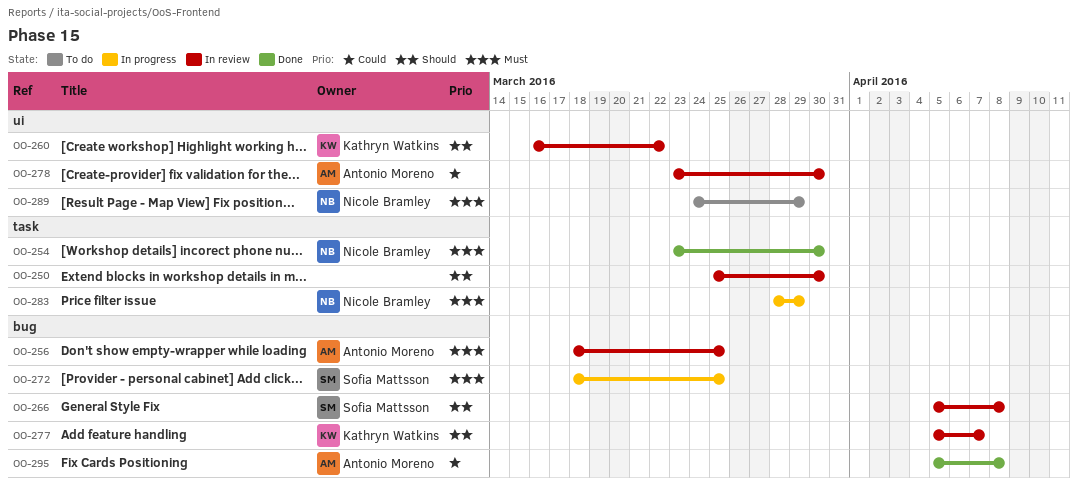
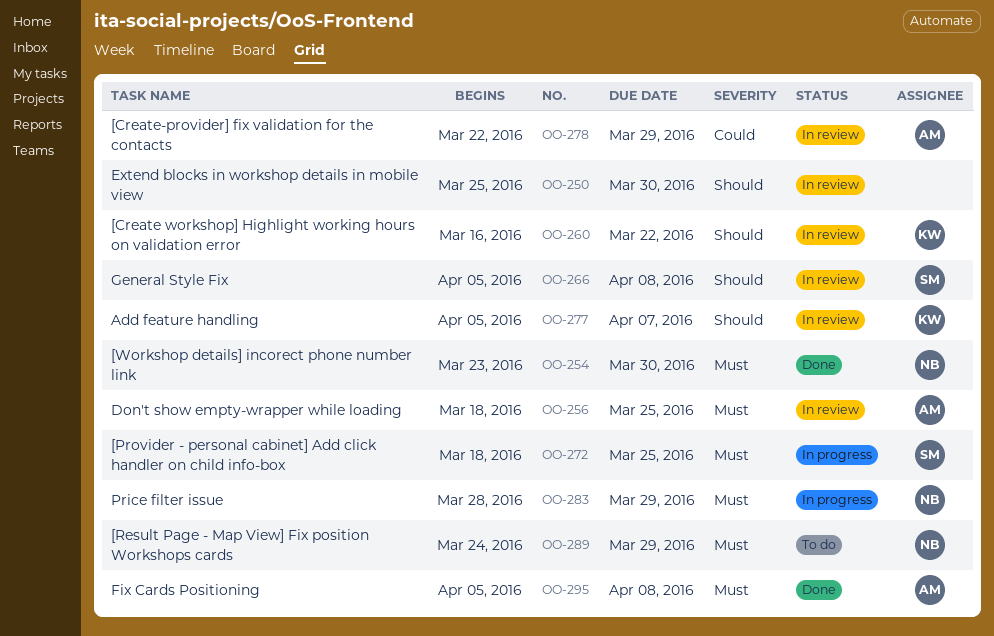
OO-278, start: Mar 23 -> Mar 22
OO-278, due: Mar 30 -> Mar 29
OO-295, priority: Could -> Must

